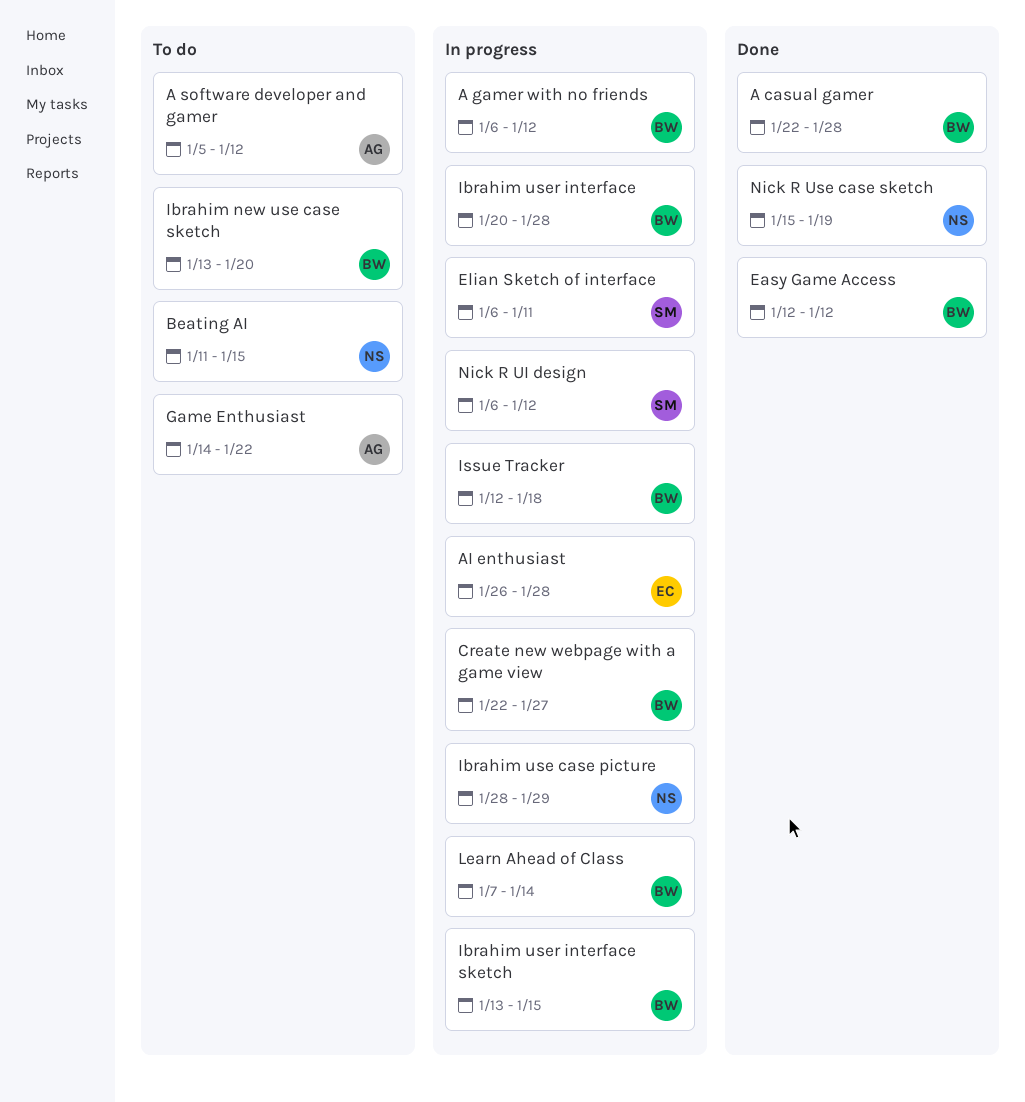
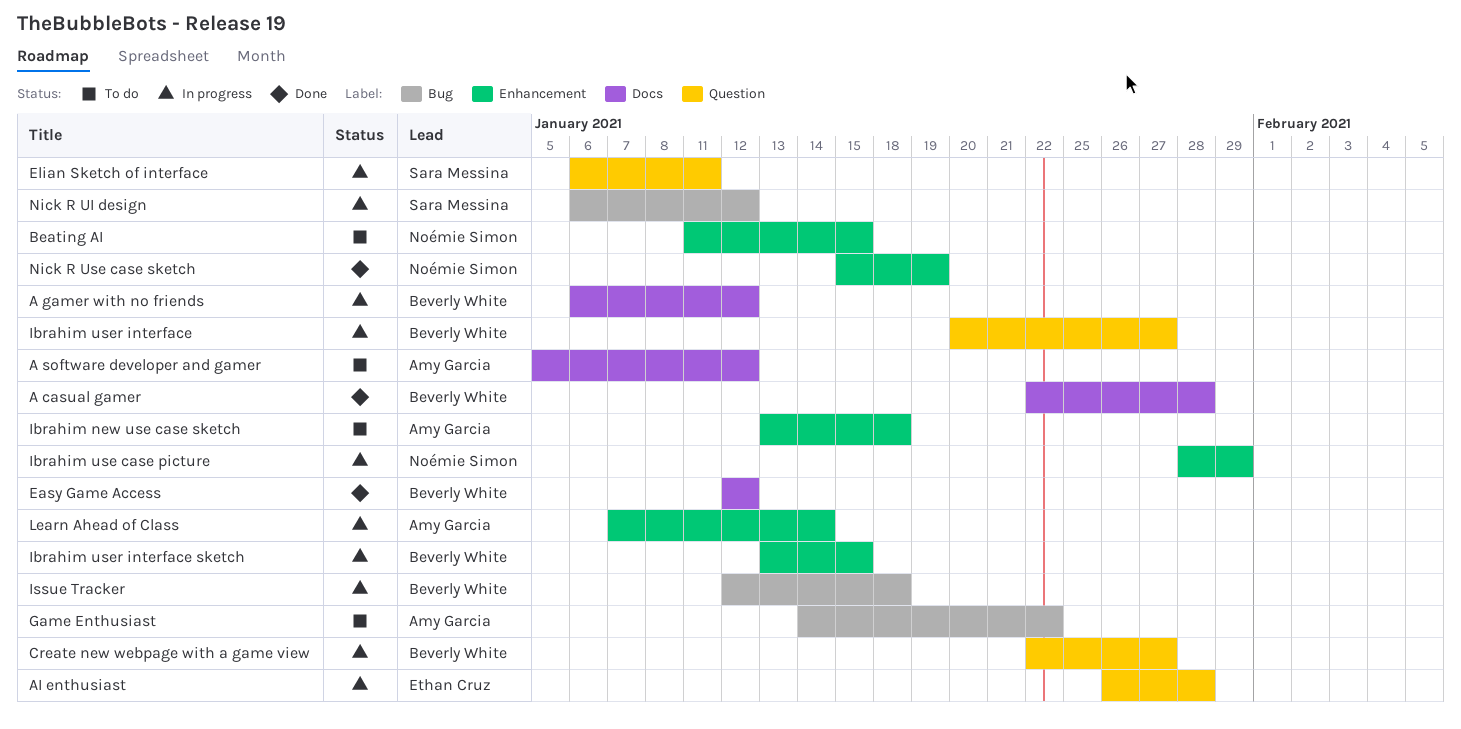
Ibrahim new use case sketch, owner: Beverly White -> Amy Garcia
Ibrahim new use case sketch, due: Jan 20 -> Jan 18
Ibrahim user interface, due: Jan 28 -> Jan 27
Learn Ahead of Class, owner: Beverly White -> Amy Garcia

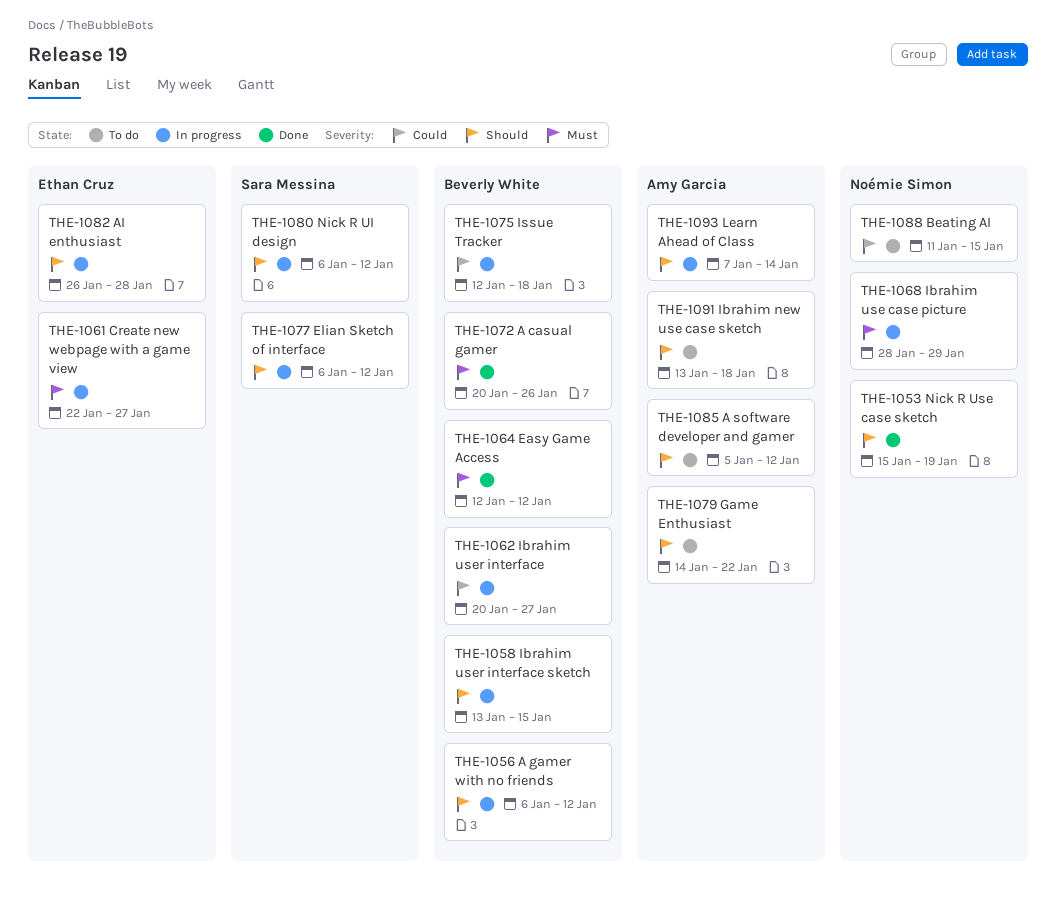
A casual gamer, start: Jan 22 -> Jan 20
A casual gamer, due: Jan 28 -> Jan 26
Create new webpage with a game view, owner: Beverly White -> Ethan Cruz
Elian Sketch of interface, due: Jan 11 -> Jan 12

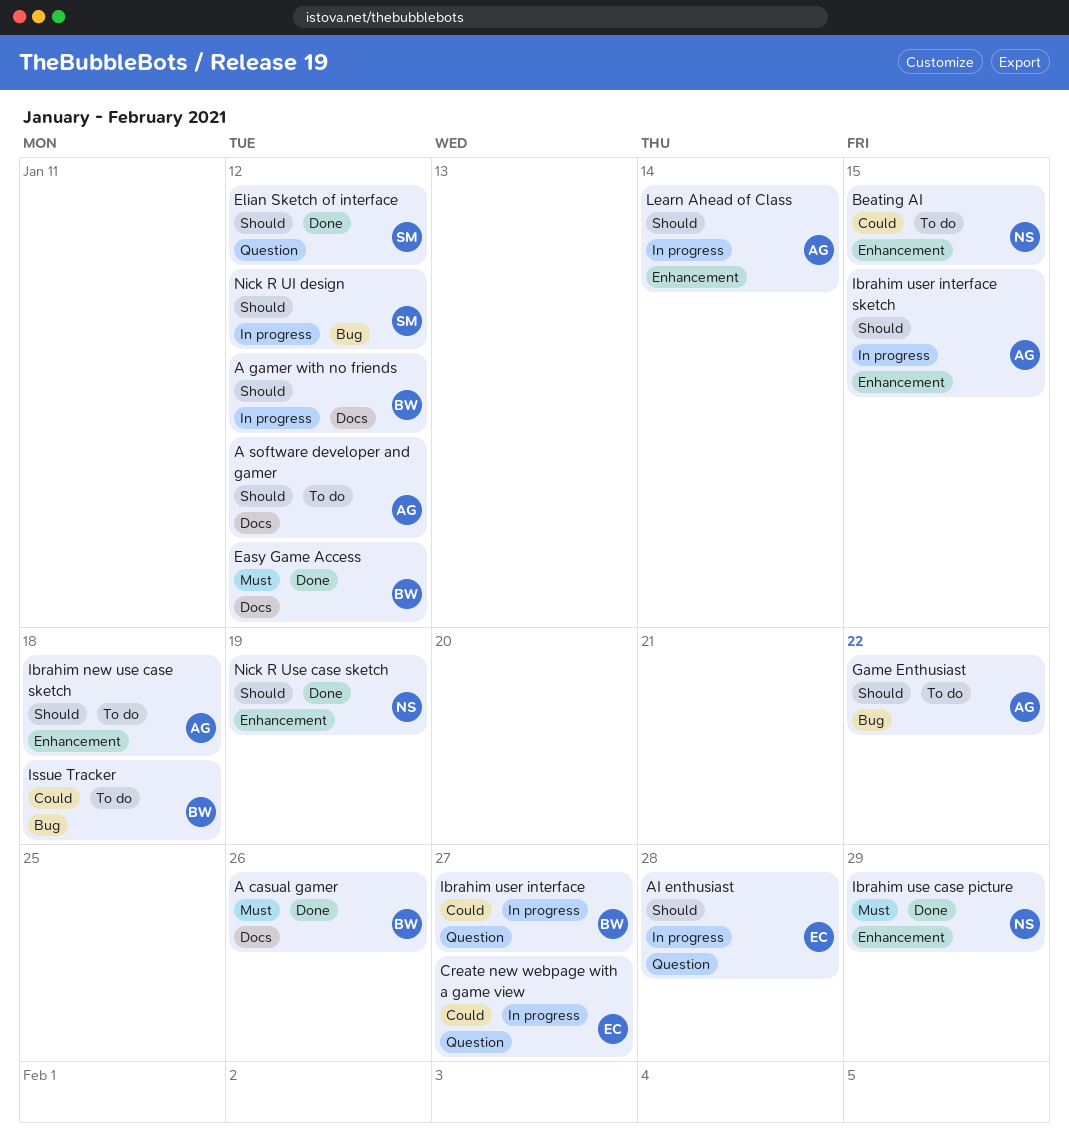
Create new webpage with a game view, priority: Must -> Could
Elian Sketch of interface, status: In progress -> Done
Ibrahim use case picture, status: In progress -> Done
Ibrahim user interface sketch, owner: Beverly White -> Amy Garcia
Issue Tracker, status: In progress -> To do

